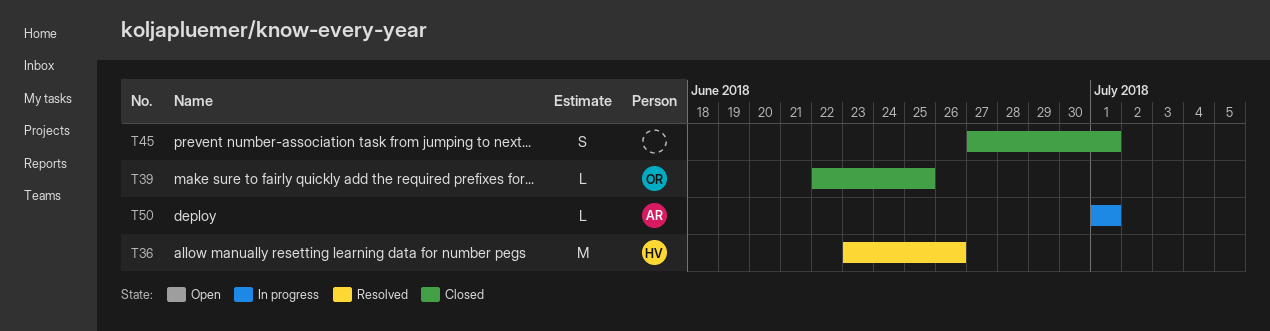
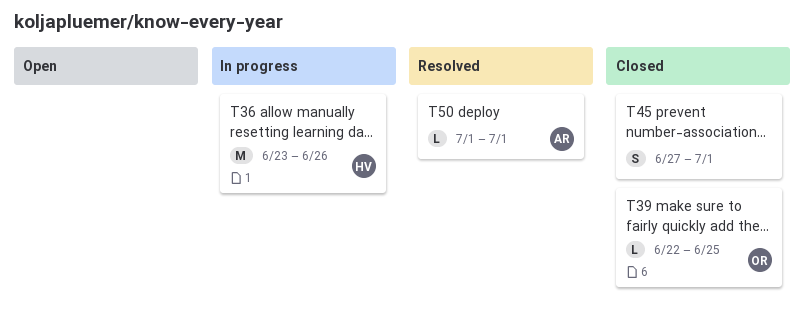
T36, status: Resolved -> In progress
T50, status: In progress -> Resolved

